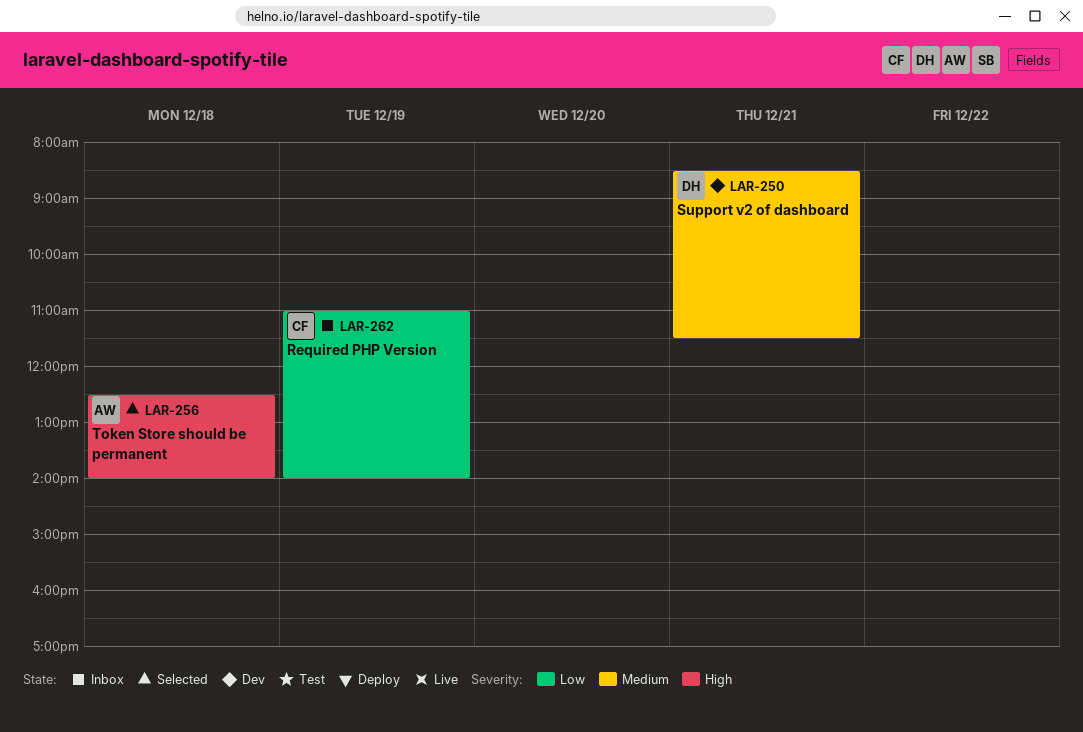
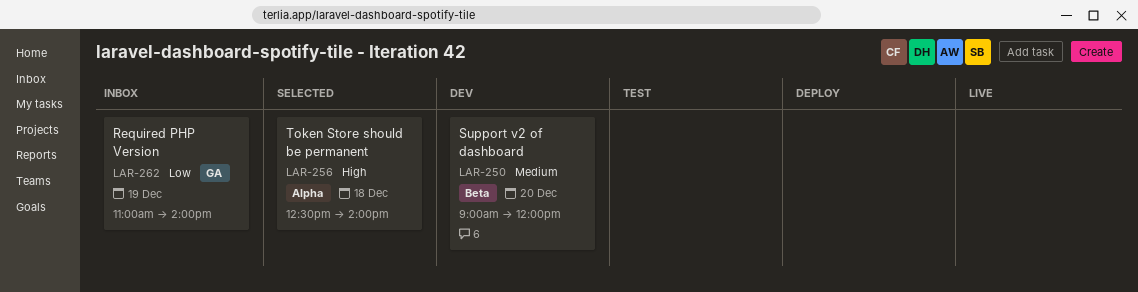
LAR-250, day: Dec 21 -> Dec 20
LAR-250, begins: 08:30 -> 09:00
LAR-250, ends: 11:30 -> 12:00

